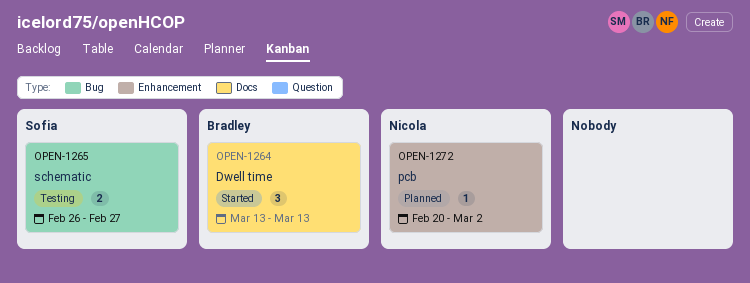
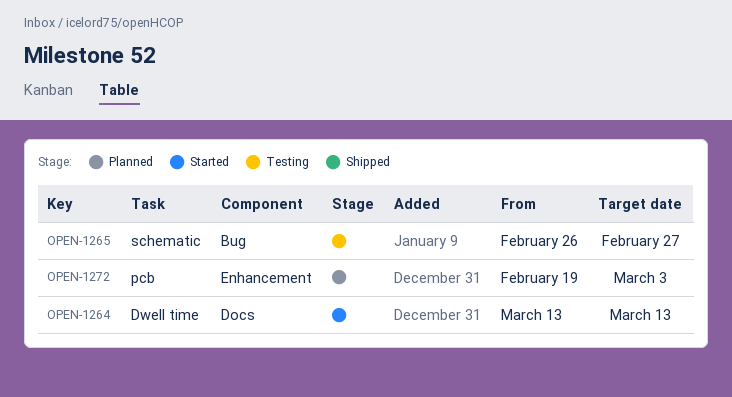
OPEN-1272, start: Feb 20 -> Feb 19
OPEN-1272, due: Mar 2 -> Mar 3

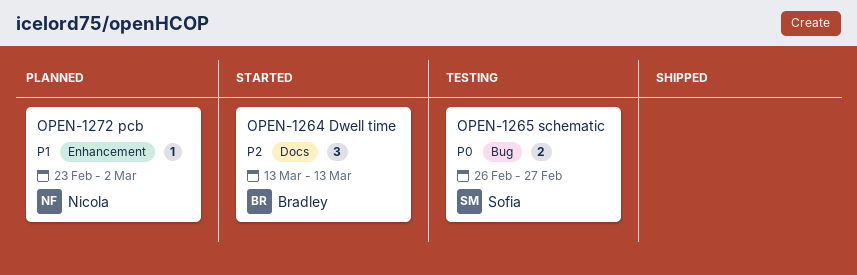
OPEN-1272, start: Feb 19 -> Feb 23
OPEN-1272, due: Mar 3 -> Mar 2

